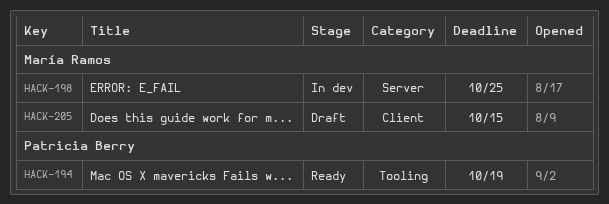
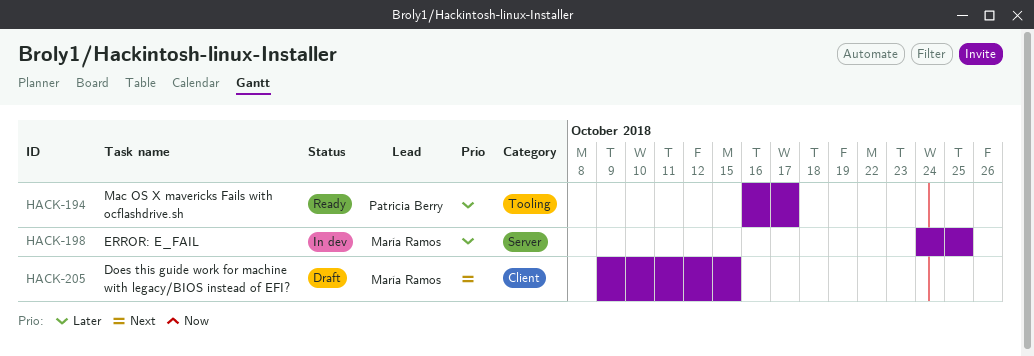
HACK-194, due: Oct 19 -> Oct 17

